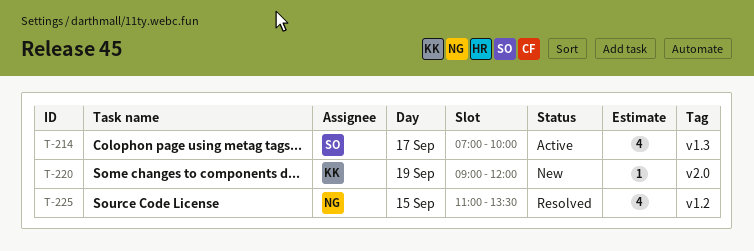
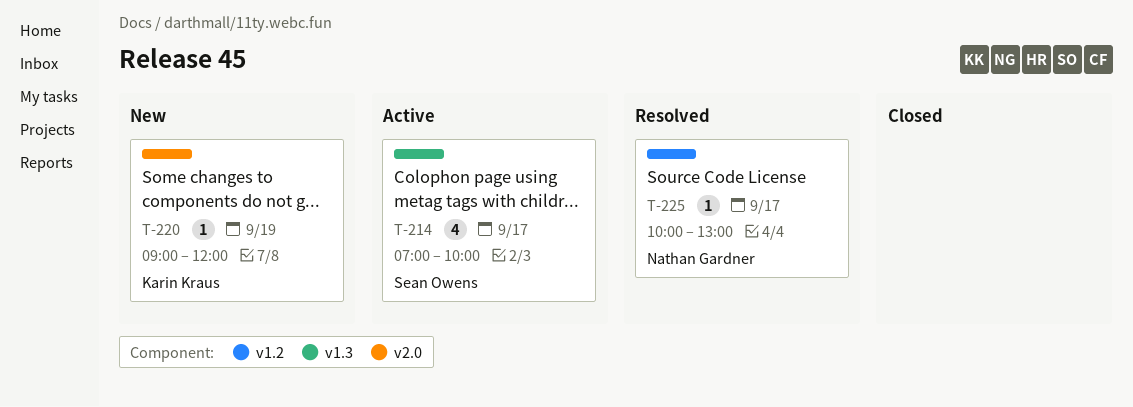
T-225, estimate: 4 -> 1
T-225, day: Sep 15 -> Sep 17
T-225, begins: 11:00 -> 10:00
T-225, ends: 13:30 -> 13:00

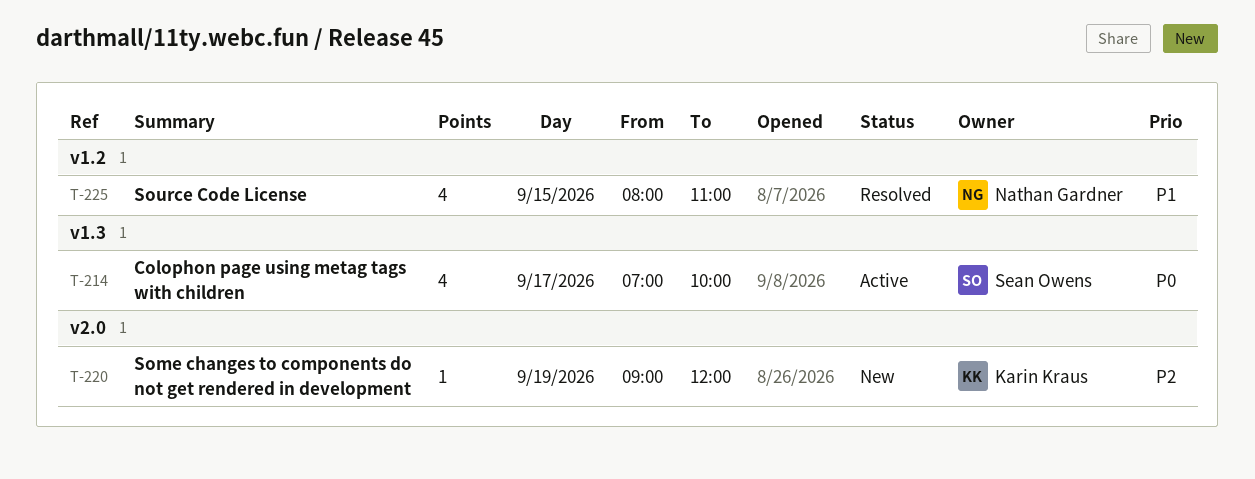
T-225, estimate: 1 -> 4
T-225, day: Sep 17 -> Sep 15
T-225, begins: 10:00 -> 08:00
T-225, ends: 13:00 -> 11:00

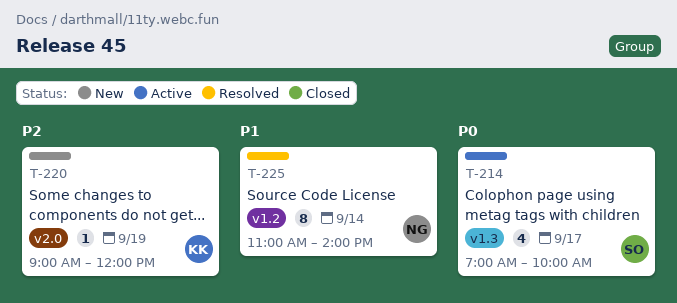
T-225, estimate: 4 -> 8
T-225, day: Sep 15 -> Sep 14
T-225, begins: 08:00 -> 11:00
T-225, ends: 11:00 -> 14:00

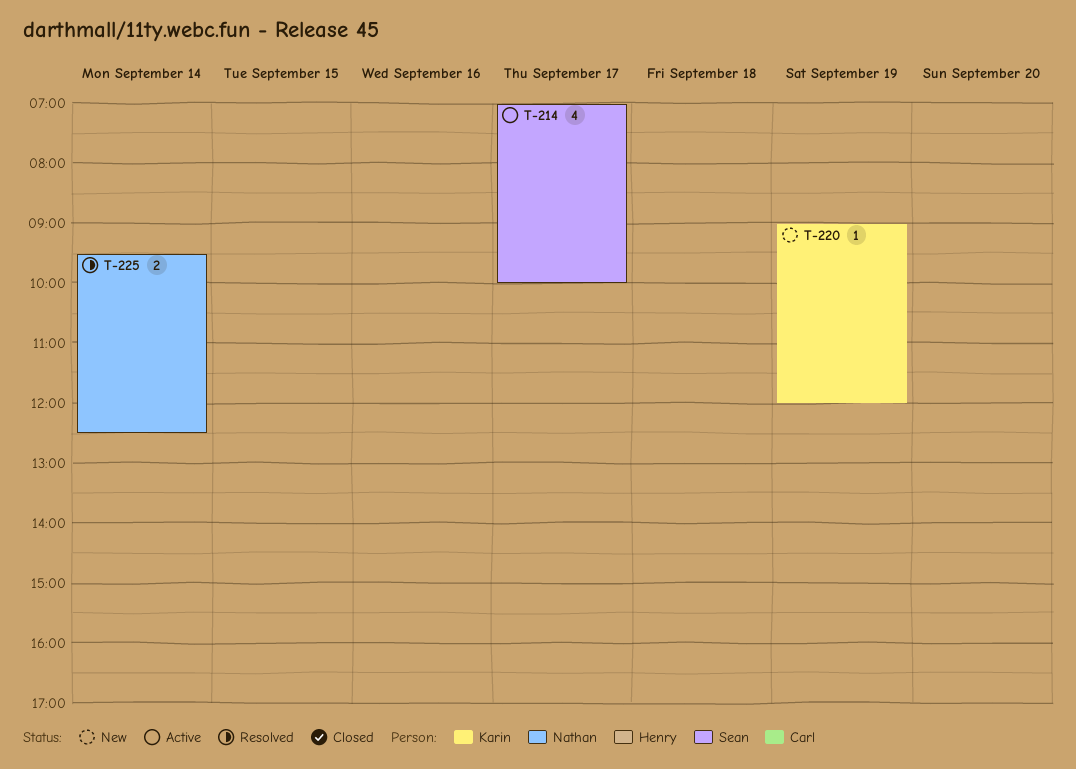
T-225, estimate: 8 -> 2
T-225, begins: 11:00 -> 09:30
T-225, ends: 14:00 -> 12:30

